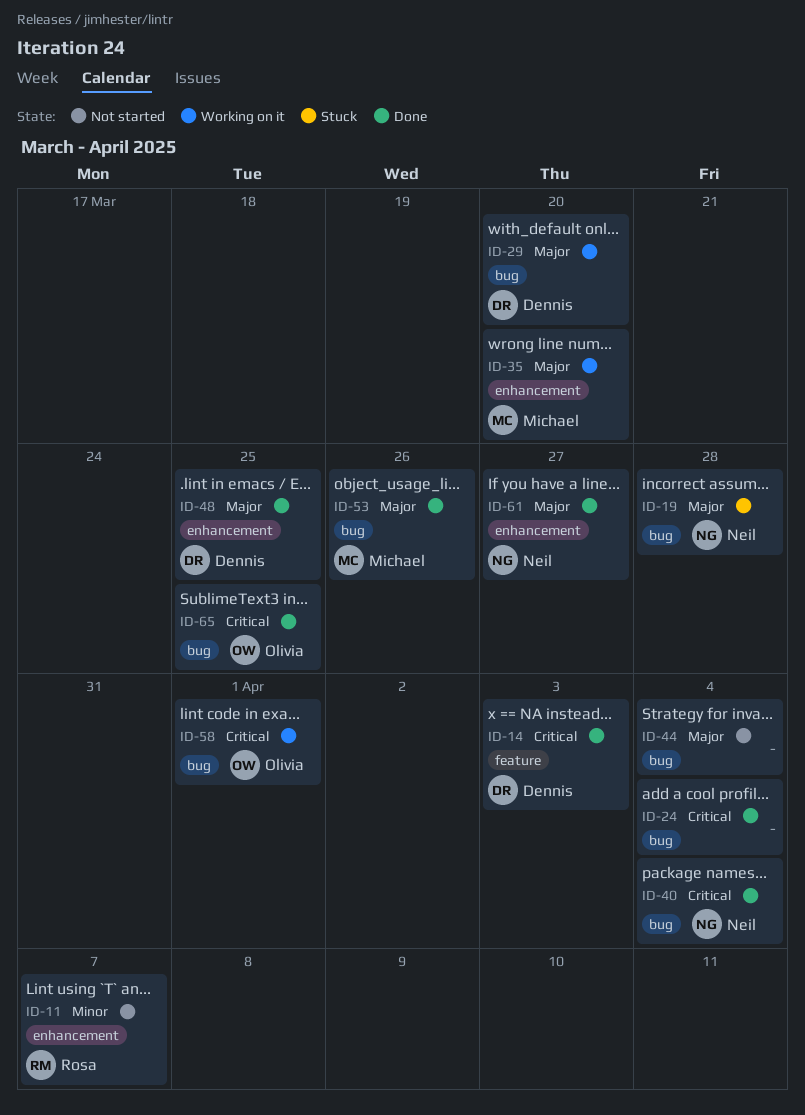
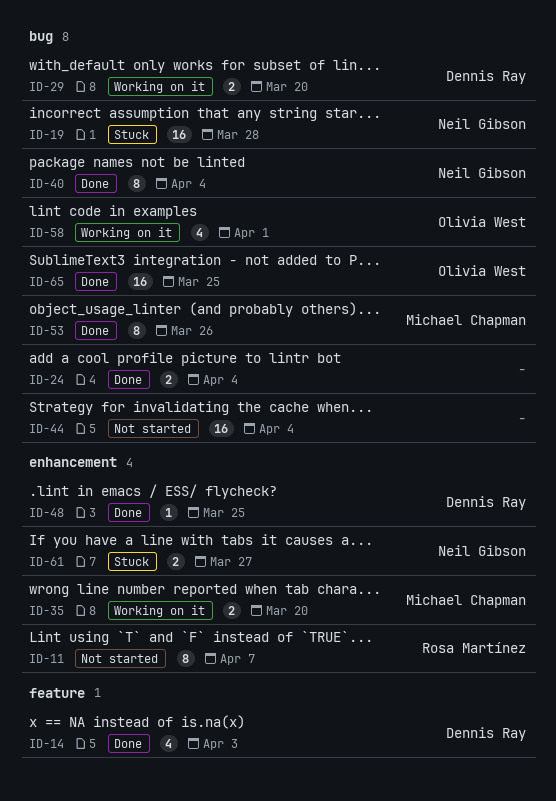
ID-61, status: Done -> Stuck

